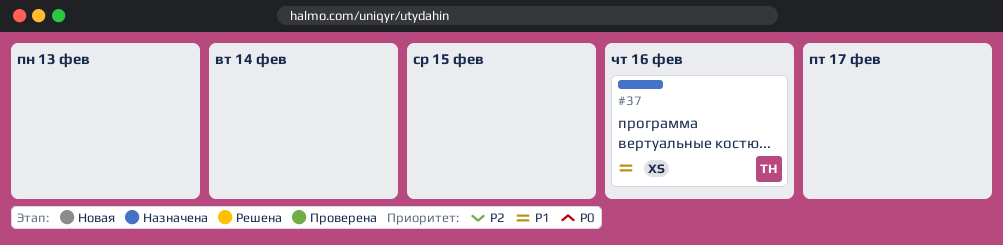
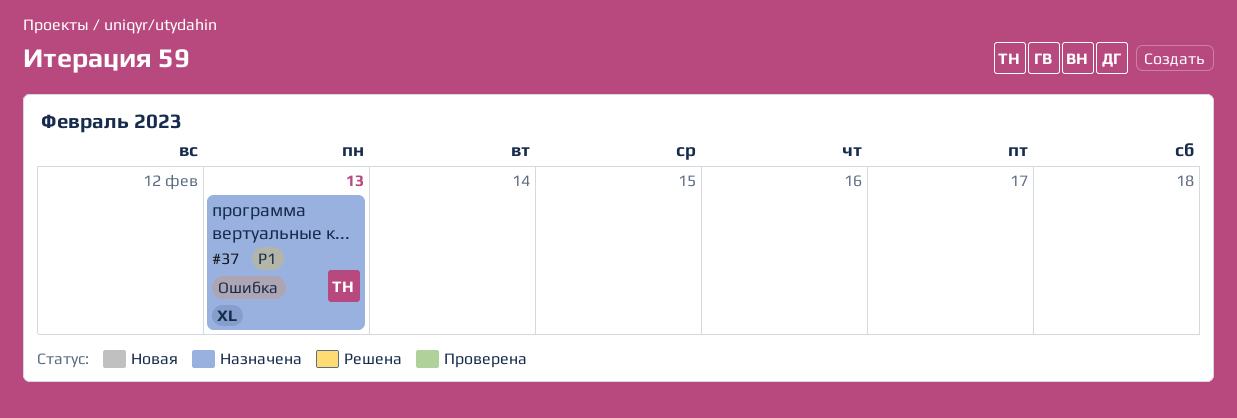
#37, estimate: XS -> XL
#37, due: Feb 16 -> Feb 13

